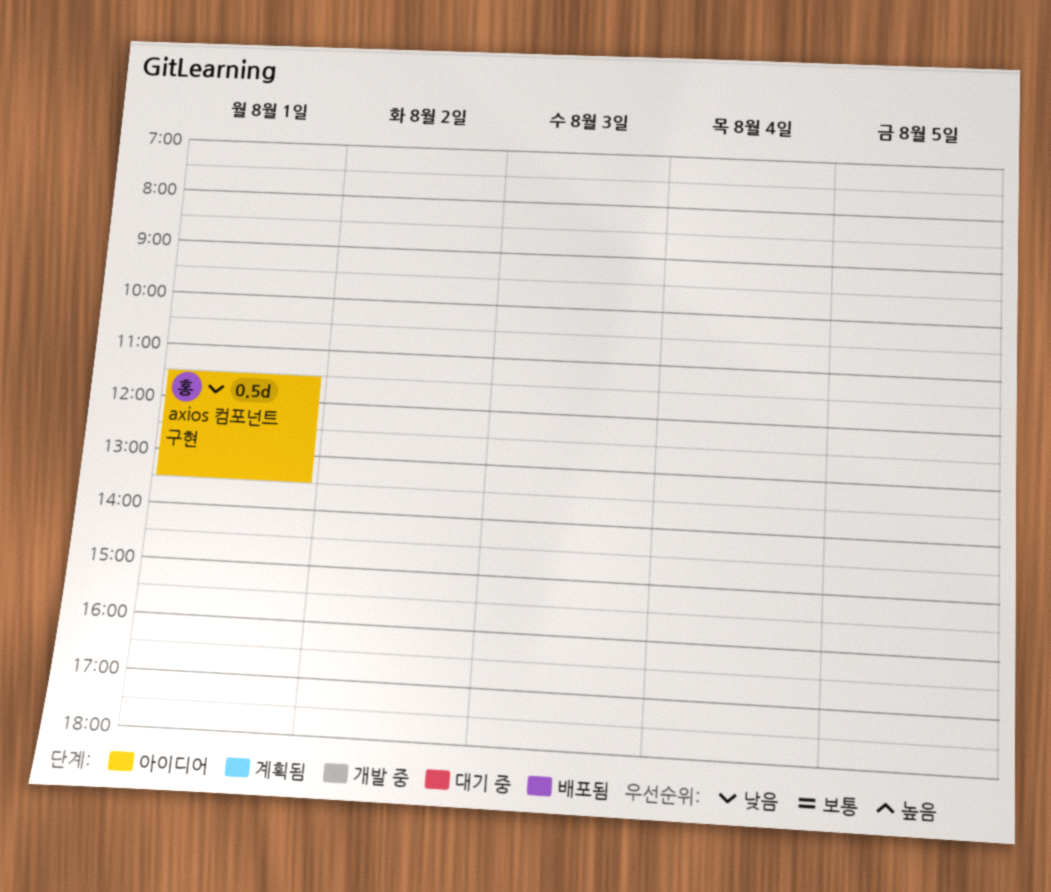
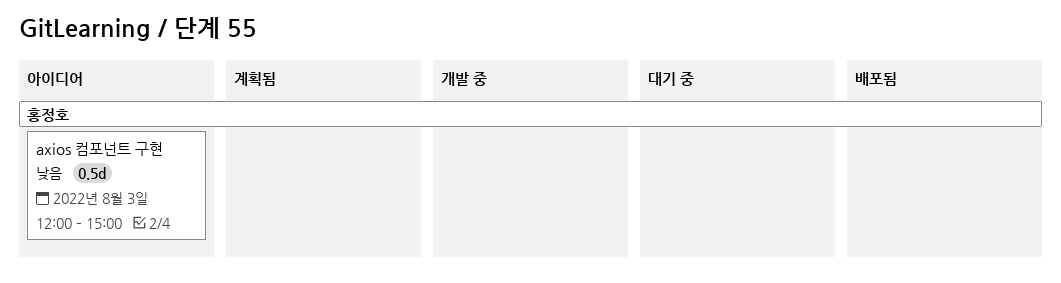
axios 컴포넌트 구현, day: Aug 1 -> Aug 3
axios 컴포넌트 구현, begins: 11:30 -> 12:00
axios 컴포넌트 구현, ends: 13:30 -> 15:00

